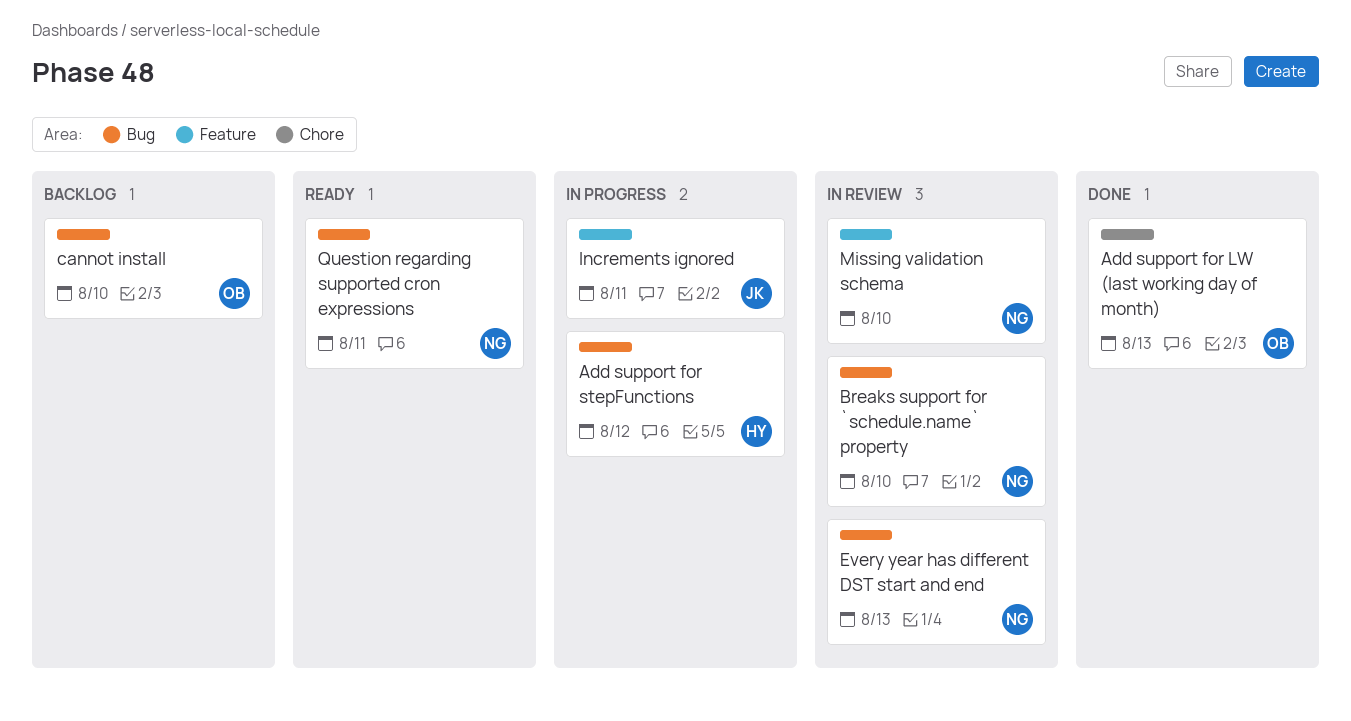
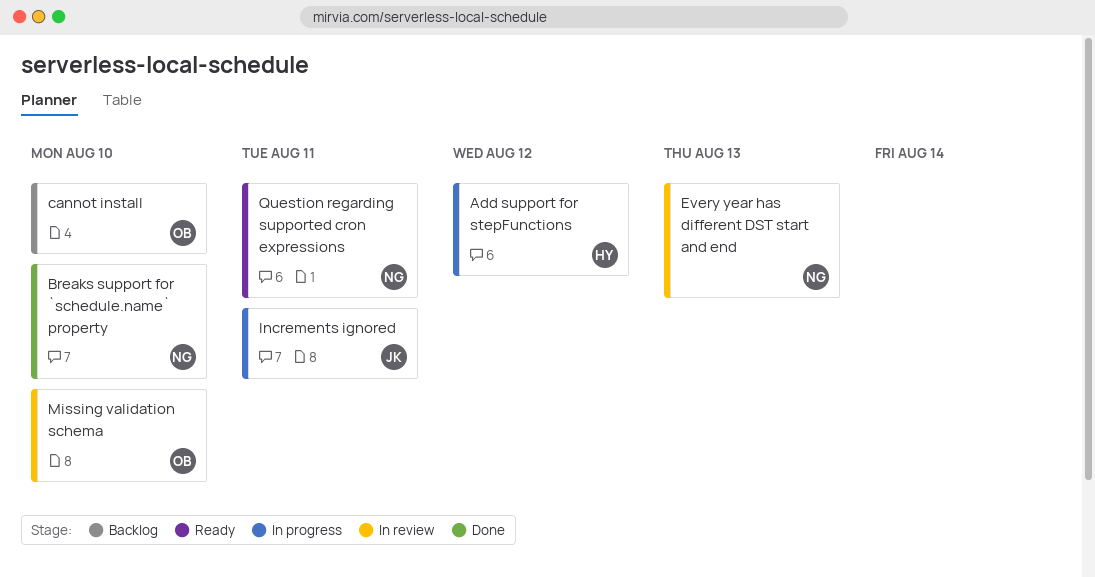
Add support for LW (last working day of month): present -> none
Breaks support for `schedule.name` property, status: In review -> Done
Missing validation schema, owner: NG -> OB

